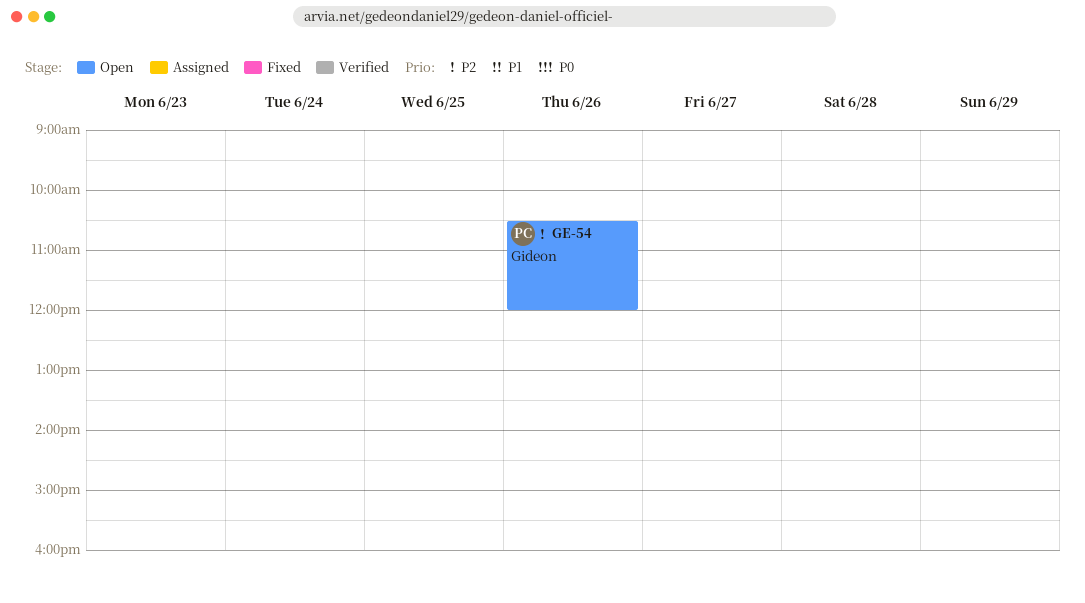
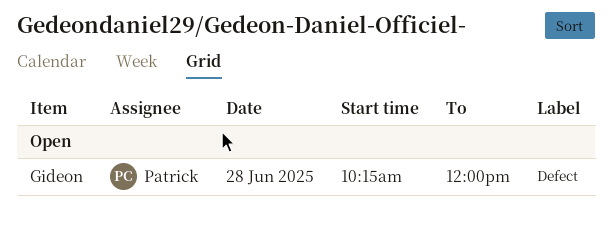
Gideon, day: Jun 26 -> Jun 28
Gideon, begins: 10:30 -> 10:15

